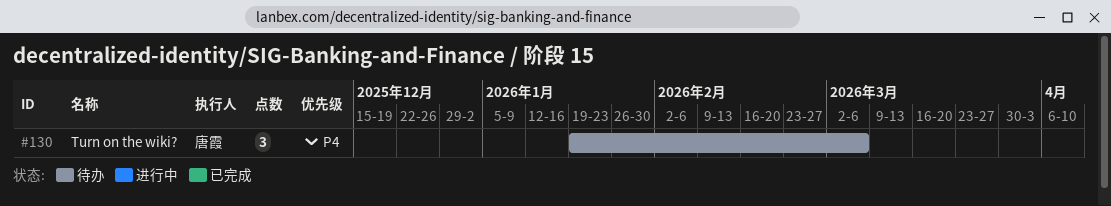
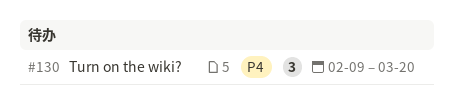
#130, start: Jan 19 -> Feb 9
#130, due: Mar 6 -> Mar 20

